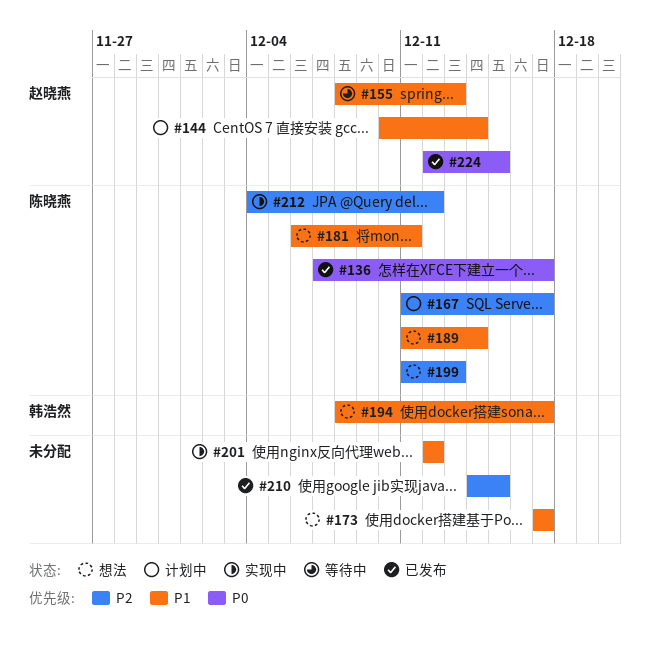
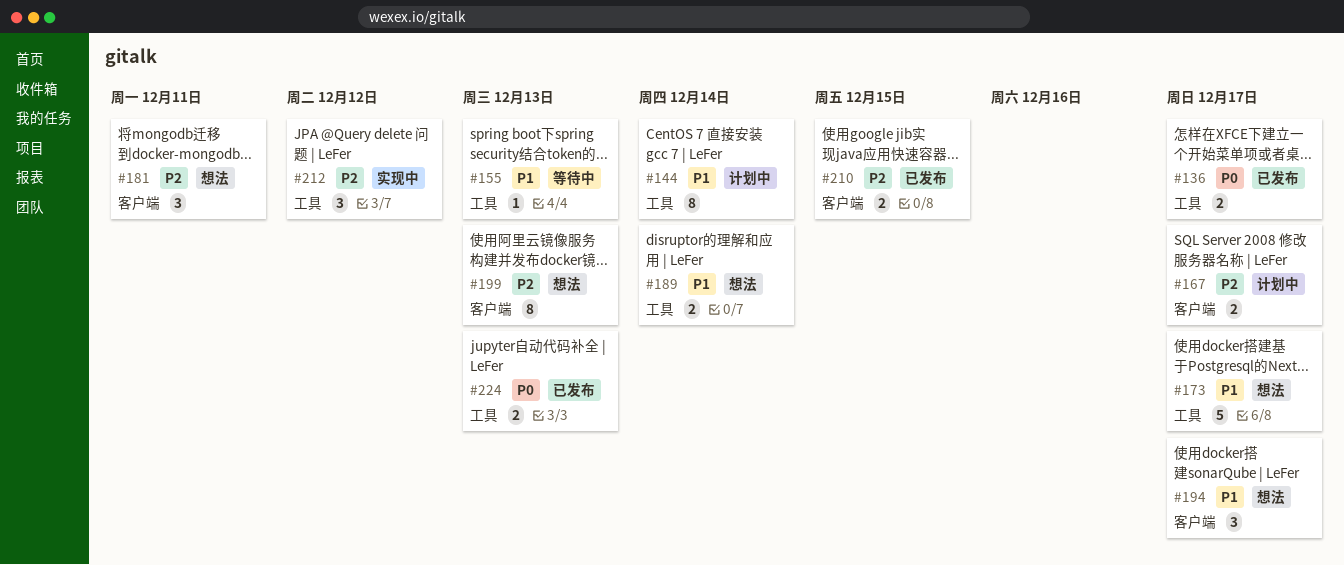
#181, priority: P1 -> P2
#201: present -> none
#224, due: Dec 15 -> Dec 13

